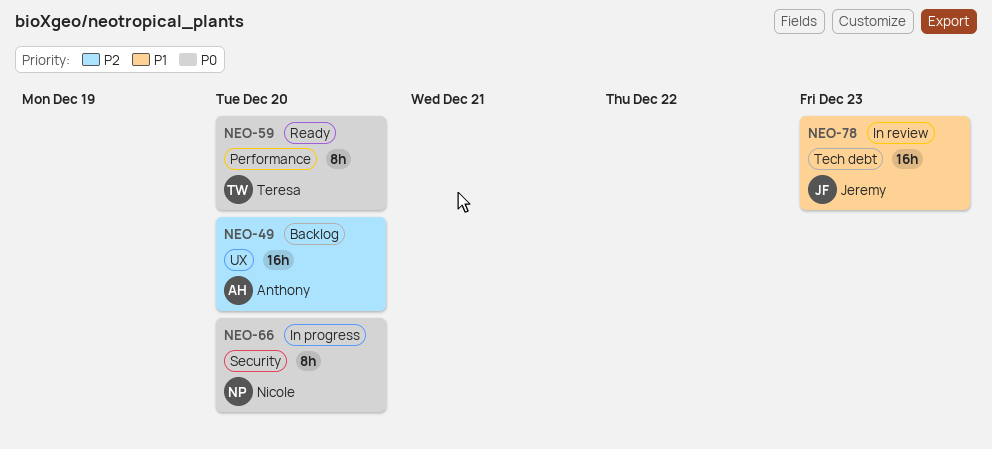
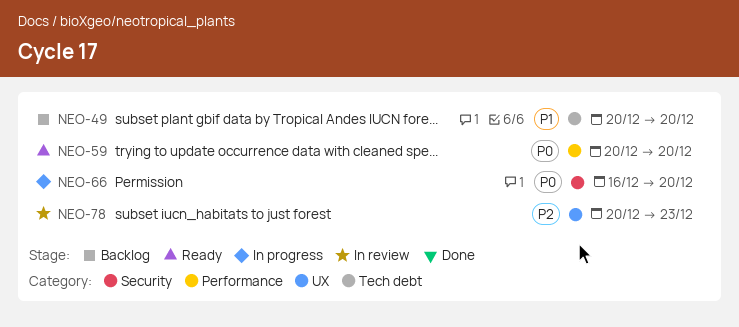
NEO-49, priority: P2 -> P1
NEO-49, label: UX -> Tech debt
NEO-78, priority: P1 -> P2
NEO-78, label: Tech debt -> UX

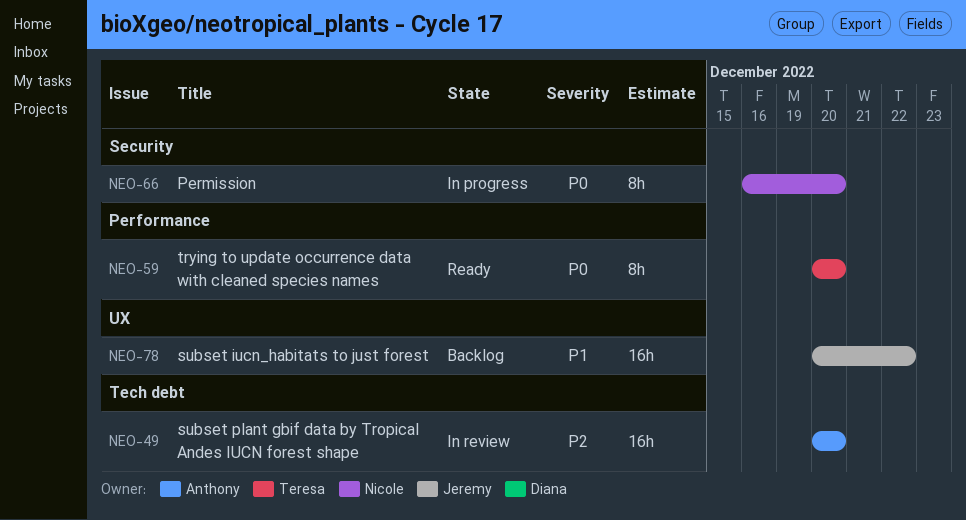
NEO-49, status: Backlog -> In review
NEO-49, priority: P1 -> P2
NEO-78, status: In review -> Backlog
NEO-78, priority: P2 -> P1
NEO-78, due: Dec 23 -> Dec 22

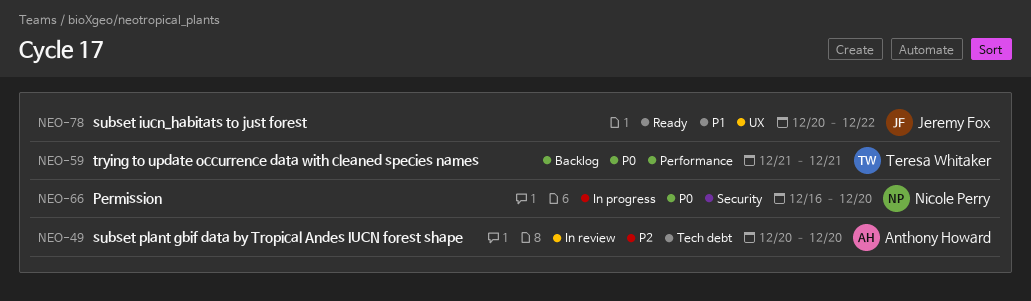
NEO-59, status: Ready -> Backlog
NEO-59, start: Dec 20 -> Dec 21
NEO-59, due: Dec 20 -> Dec 21
NEO-78, status: Backlog -> Ready

